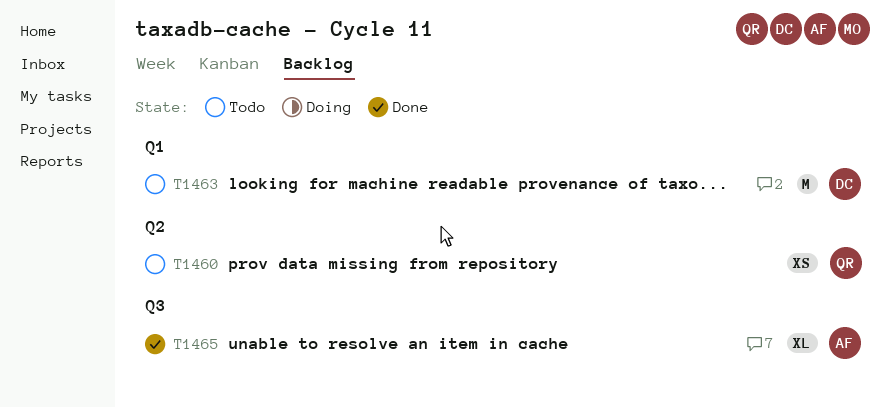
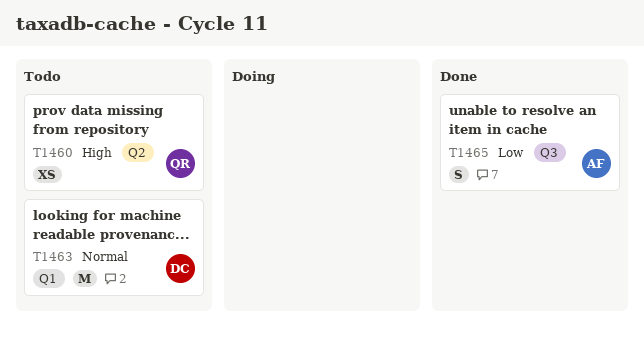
T1465, estimate: XL -> S

